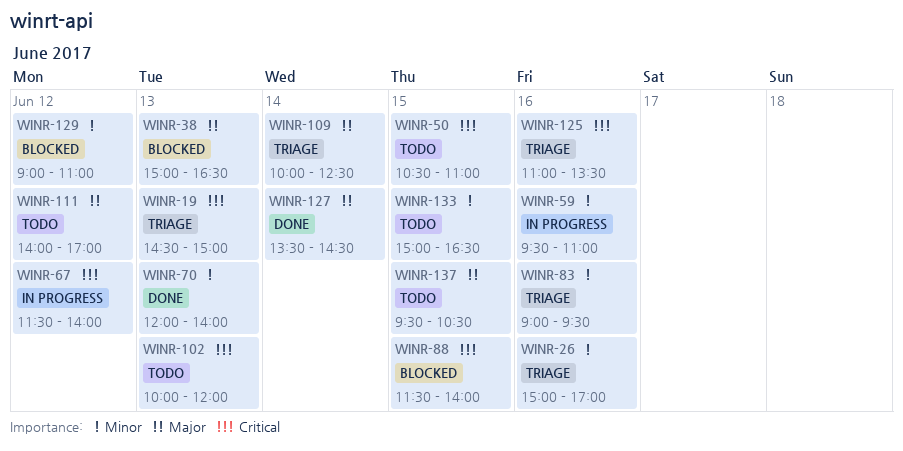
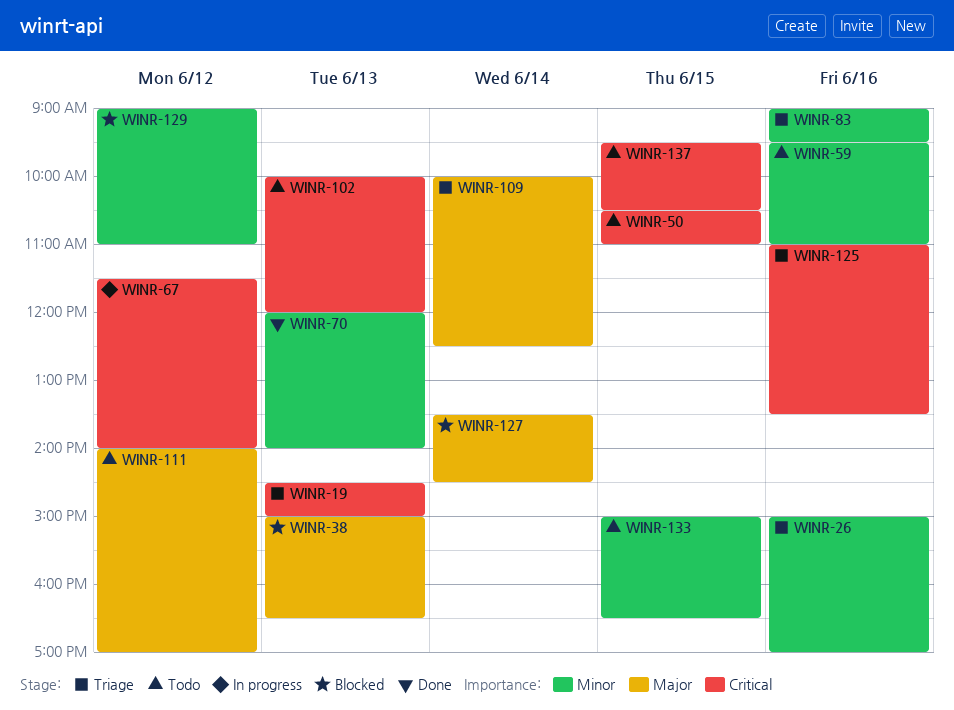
WINR-59, status: In progress -> Todo
WINR-88: present -> none
WINR-127, status: Done -> Blocked
WINR-137, priority: Major -> Critical

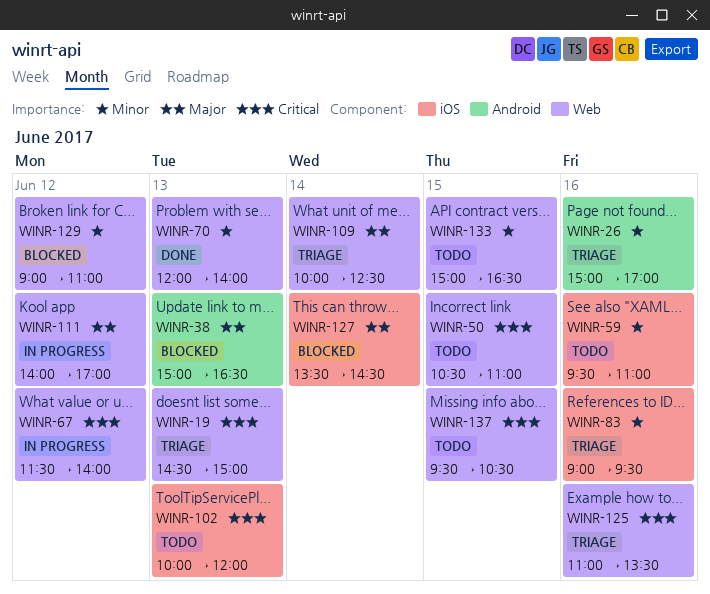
WINR-111, status: Todo -> In progress

